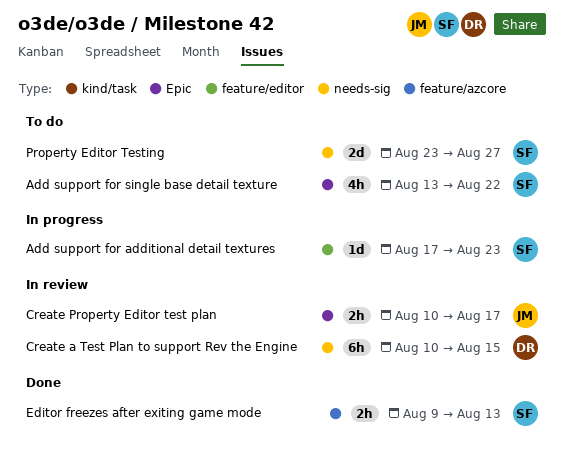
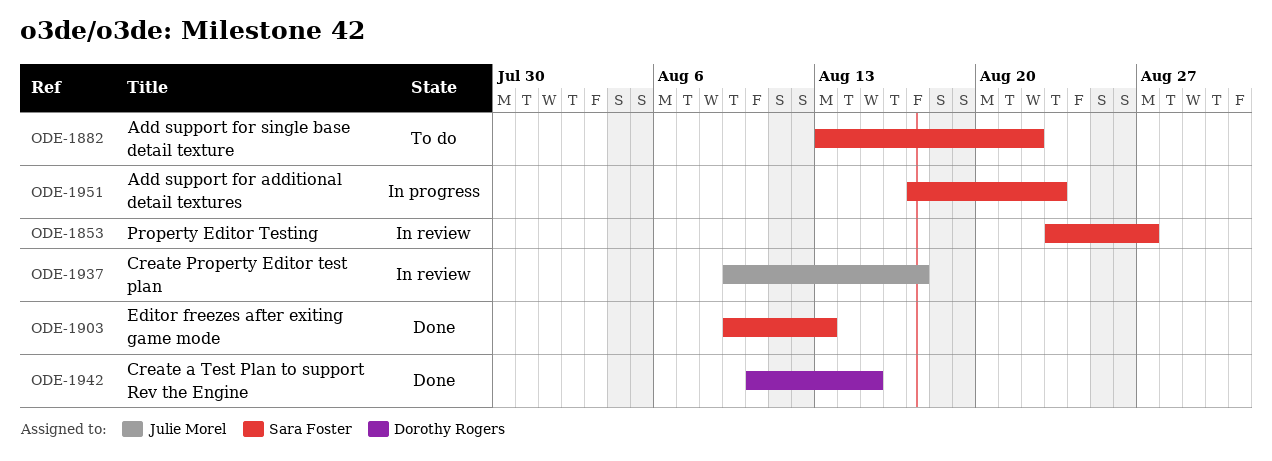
Create a Test Plan to support Rev the Engine, status: In review -> Done
Create Property Editor test plan, start: Aug 10 -> Aug 9
Property Editor Testing, status: To do -> In review

